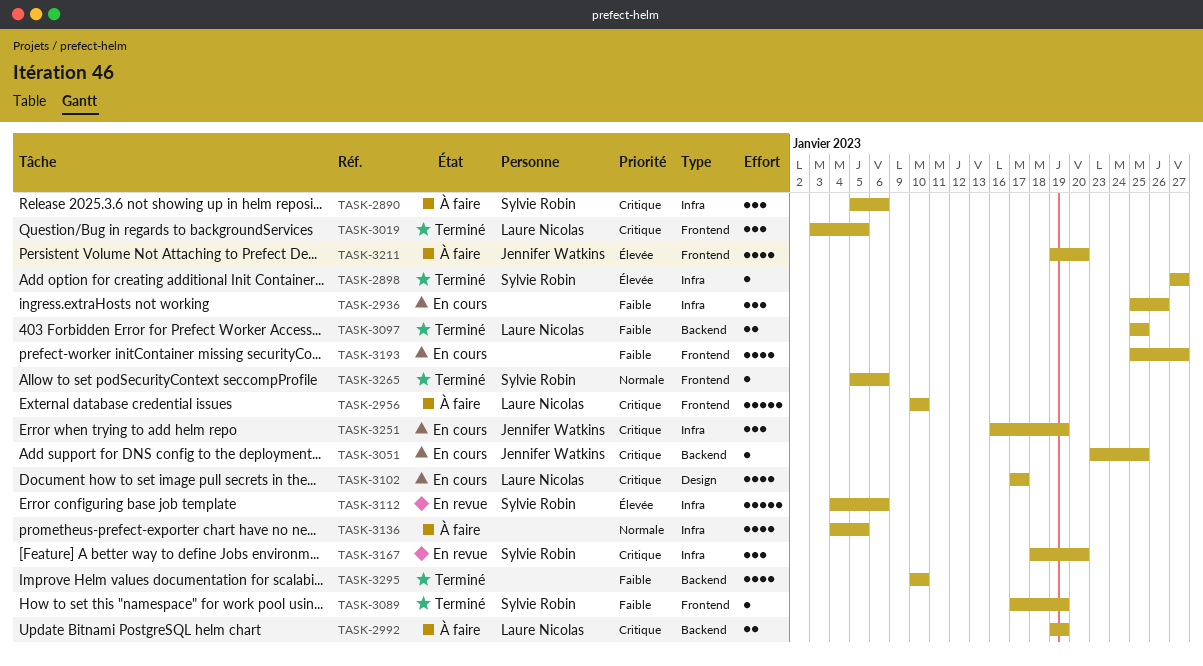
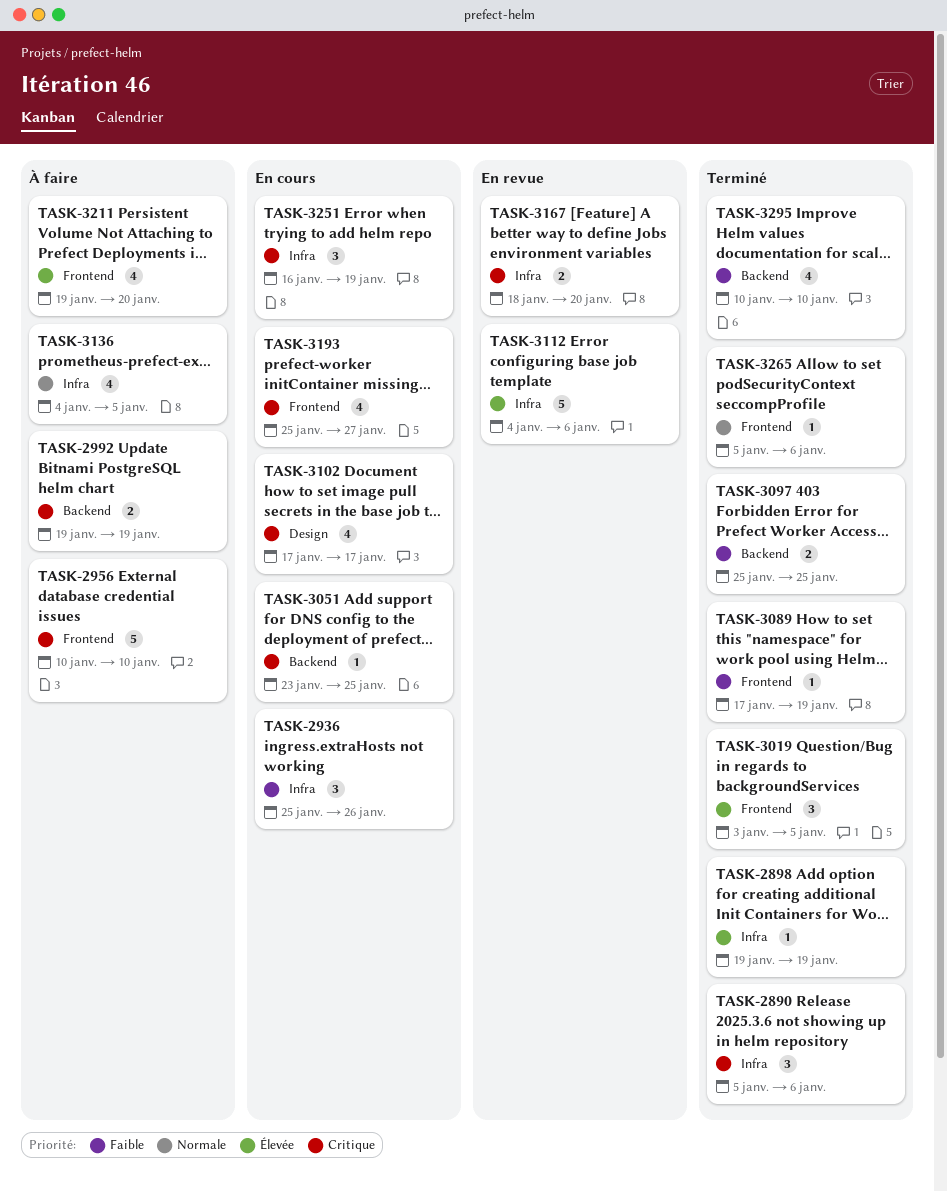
TASK-2890, status: À faire -> Terminé
TASK-2898, start: Jan 27 -> Jan 19
TASK-2898, due: Jan 27 -> Jan 19
TASK-3019, priority: Critique -> Élevée
TASK-3167, estimate: 3 -> 2
TASK-3193, priority: Faible -> Critique

